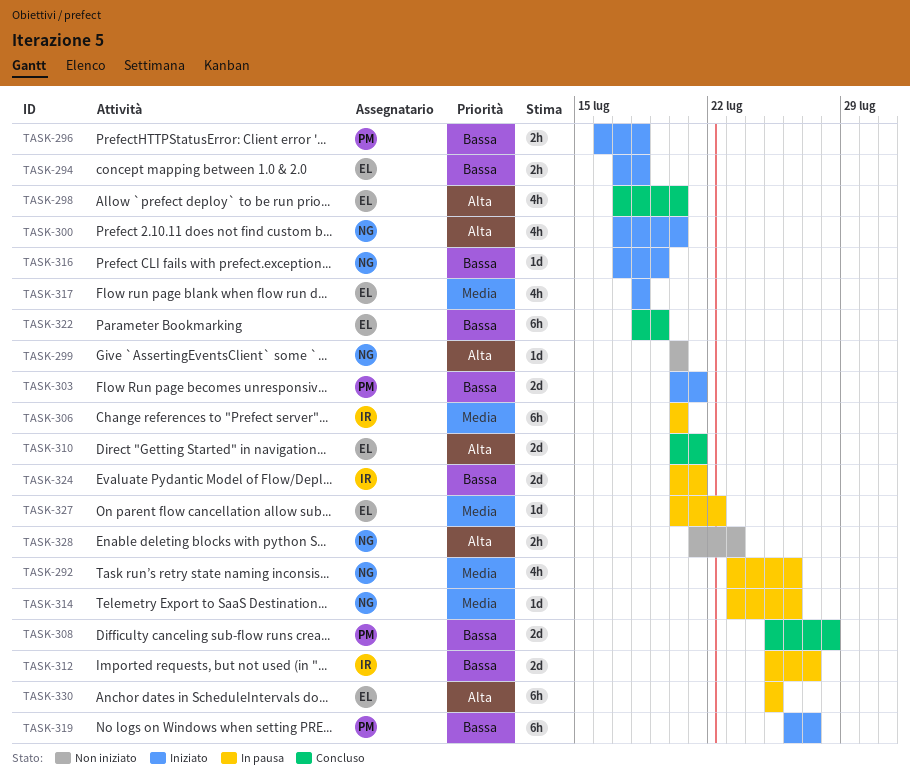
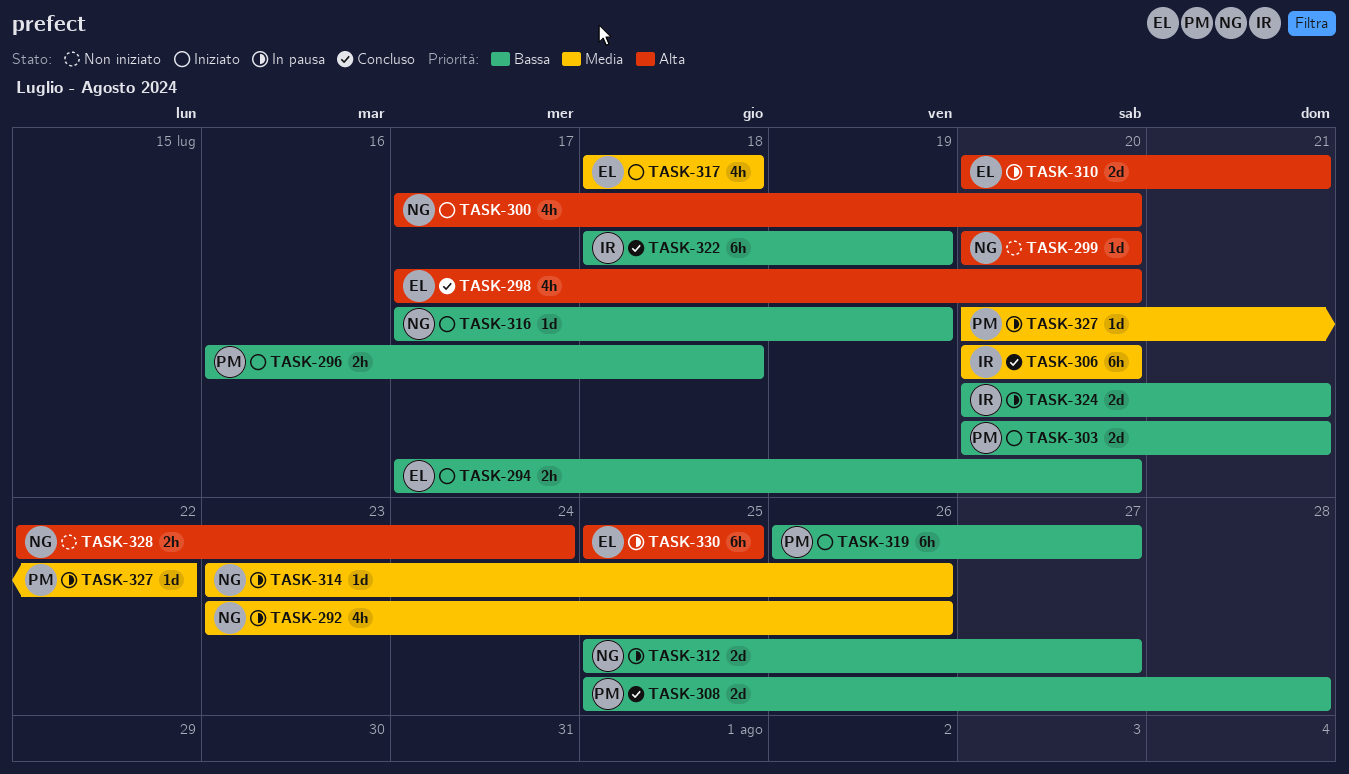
TASK-294, due: Jul 18 -> Jul 20
TASK-306, status: In pausa -> Concluso
TASK-310, status: Concluso -> In pausa
TASK-312, owner: IR -> NG
TASK-322, owner: EL -> IR
TASK-327, owner: EL -> PM
TASK-328, start: Jul 21 -> Jul 22
TASK-328, due: Jul 23 -> Jul 24

